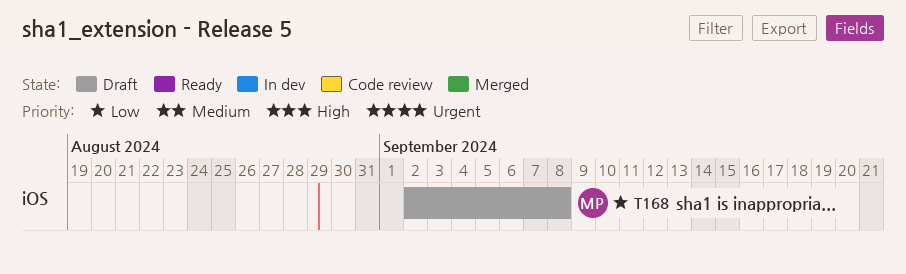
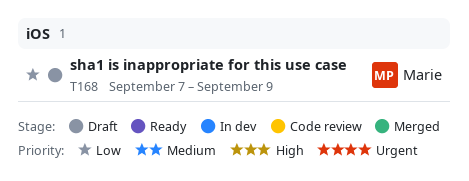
T168, start: Sep 2 -> Sep 7
T168, due: Sep 8 -> Sep 9

